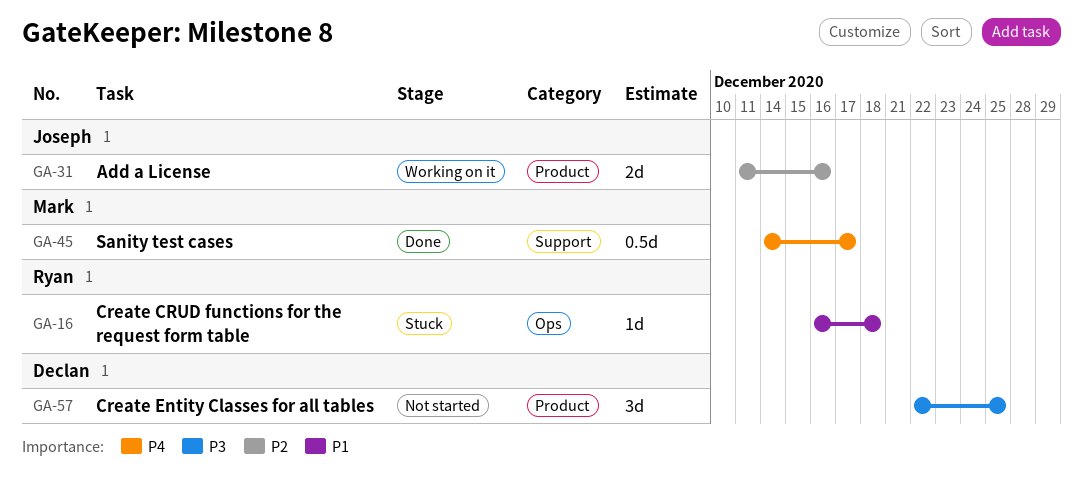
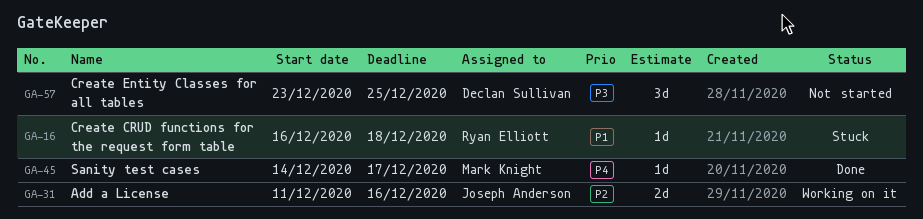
GA-45, estimate: 0.5d -> 1d
GA-57, start: Dec 22 -> Dec 23

